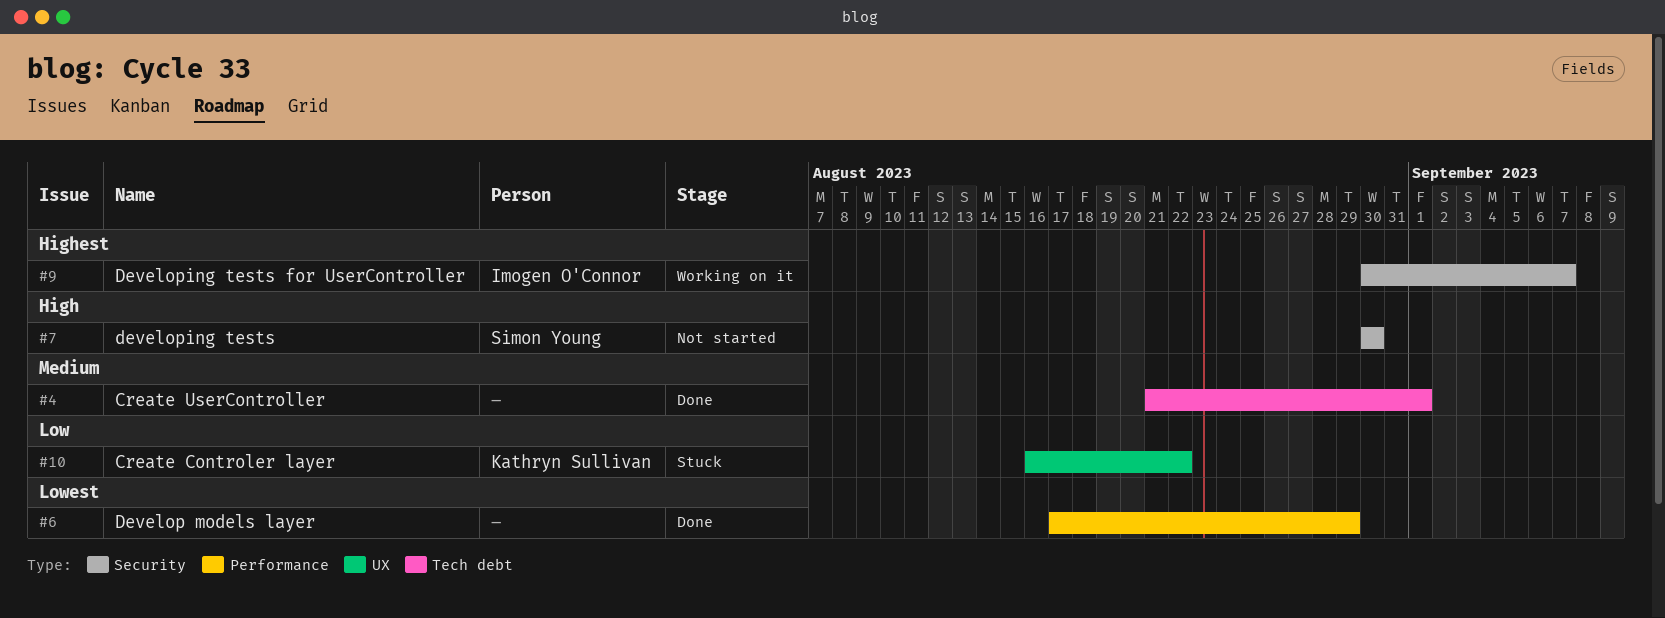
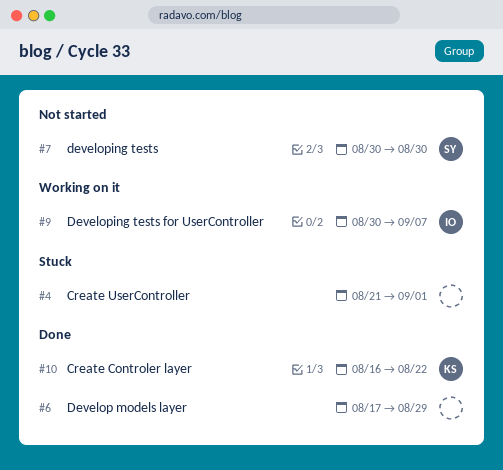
#4, status: Done -> Stuck
#10, status: Stuck -> Done

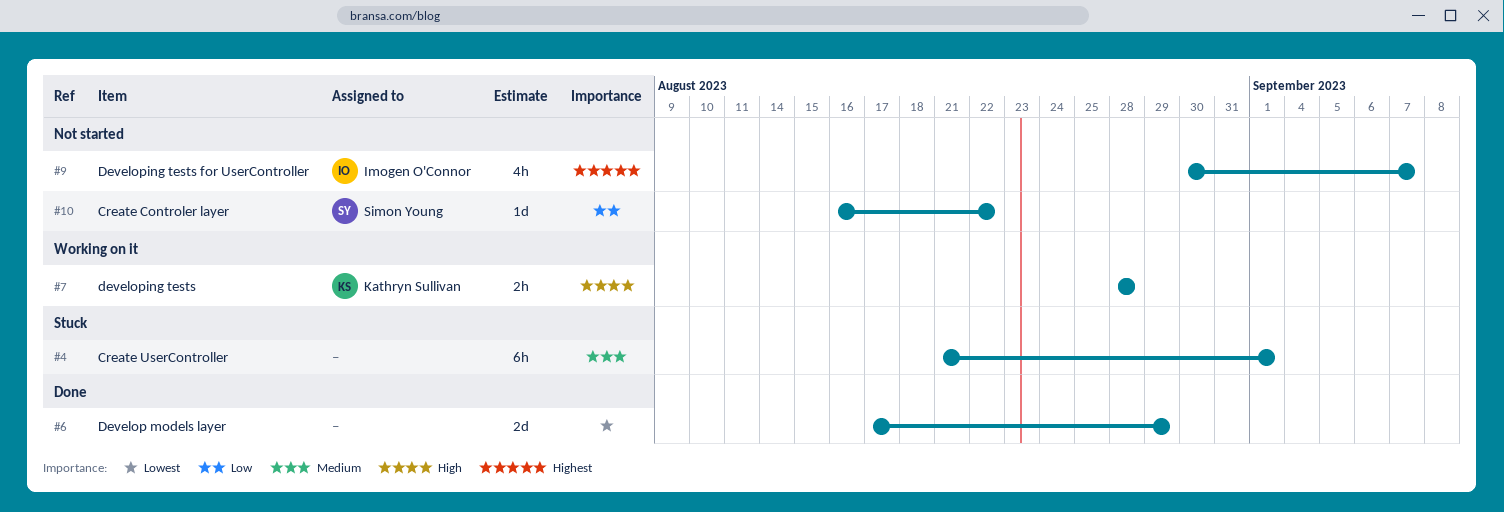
#7, status: Not started -> Working on it
#7, owner: Simon Young -> Kathryn Sullivan
#7, start: Aug 30 -> Aug 28
#7, due: Aug 30 -> Aug 28
#9, status: Working on it -> Not started
#10, status: Done -> Not started
#10, owner: Kathryn Sullivan -> Simon Young

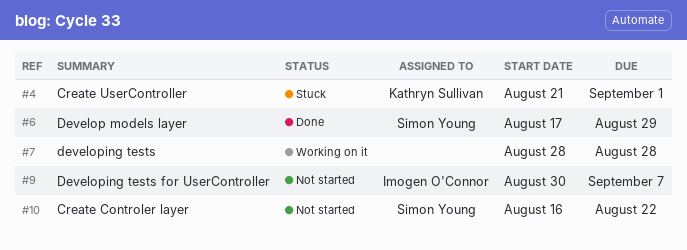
#4, owner: none -> Kathryn Sullivan
#6, owner: none -> Simon Young
#7, owner: Kathryn Sullivan -> none

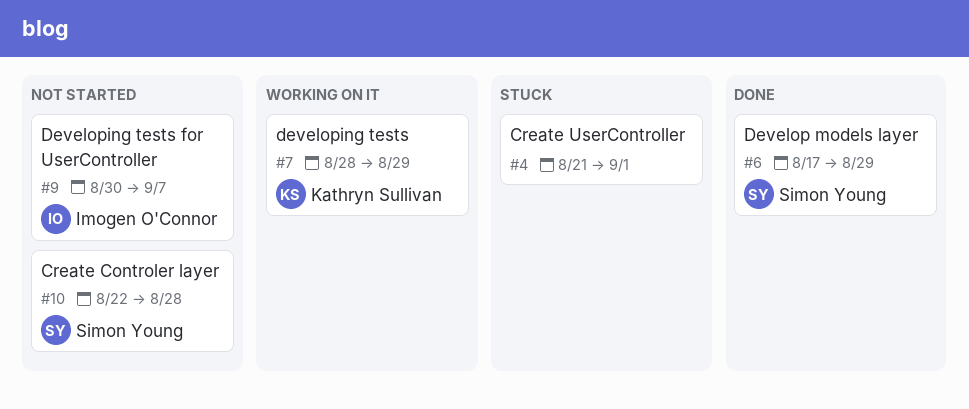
#4, owner: Kathryn Sullivan -> none
#7, owner: none -> Kathryn Sullivan
#7, due: Aug 28 -> Aug 29
#10, start: Aug 16 -> Aug 22
#10, due: Aug 22 -> Aug 28

